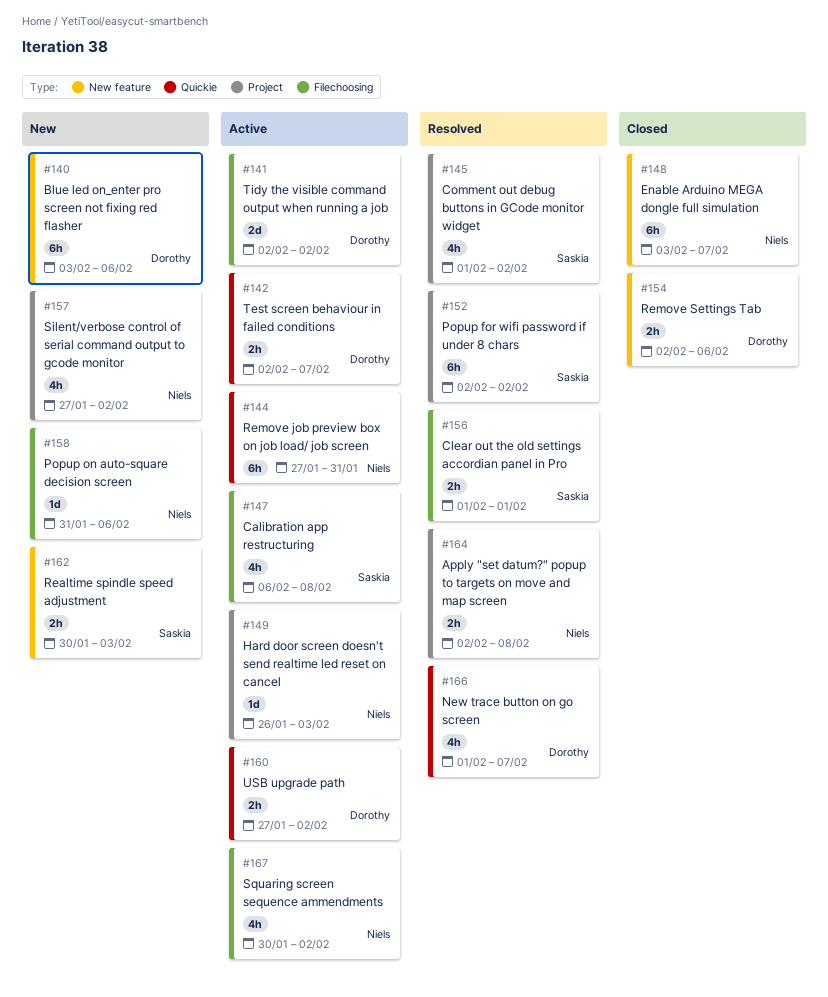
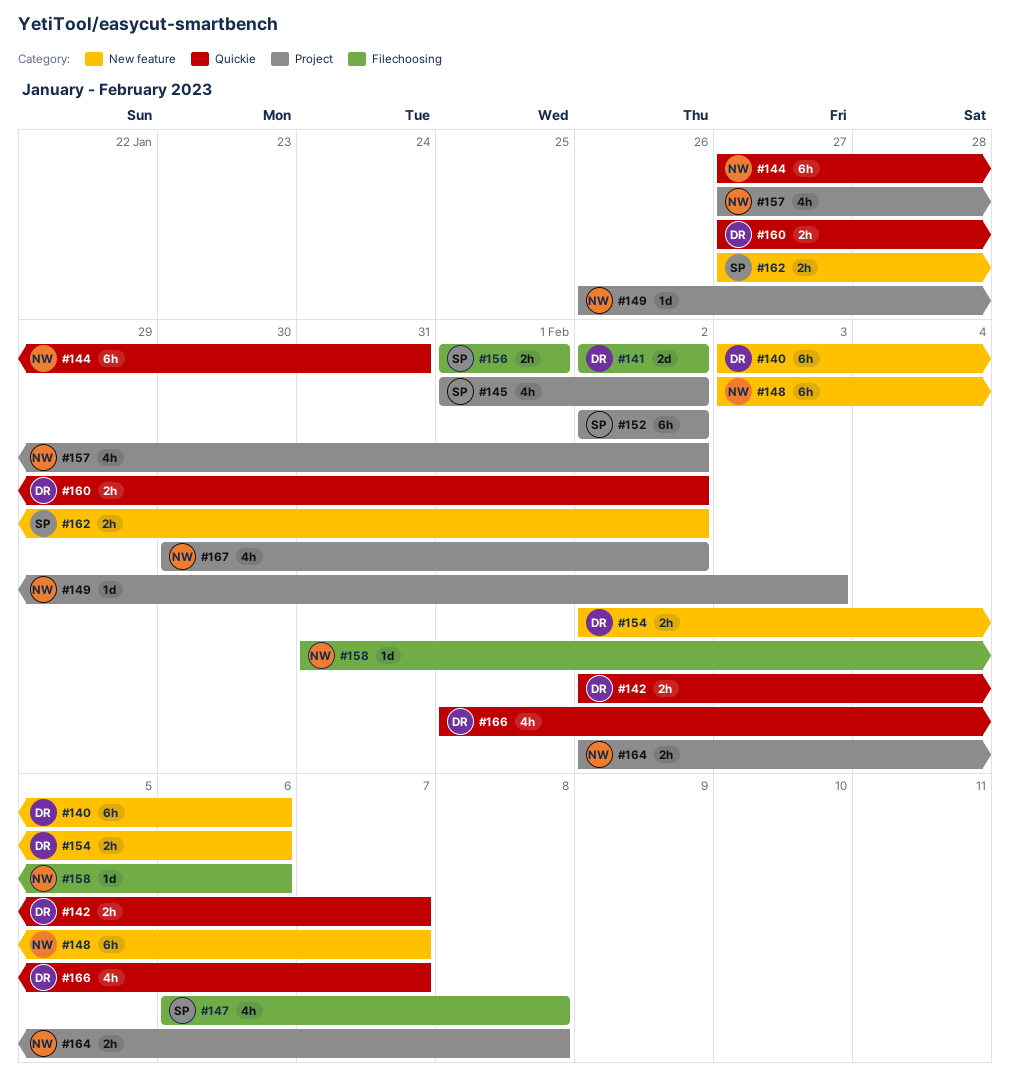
#162, start: Jan 30 -> Jan 27
#162, due: Feb 3 -> Feb 2
#167, label: Filechoosing -> Project

